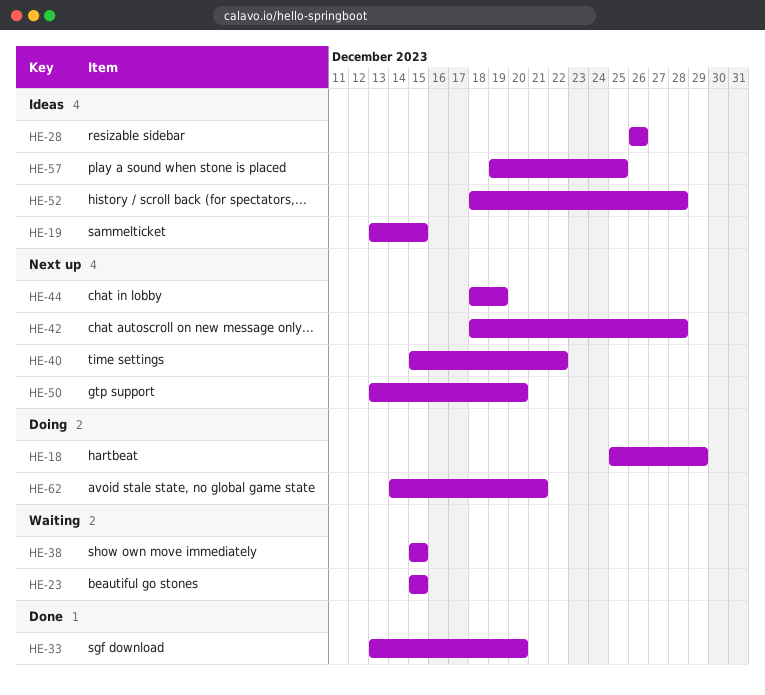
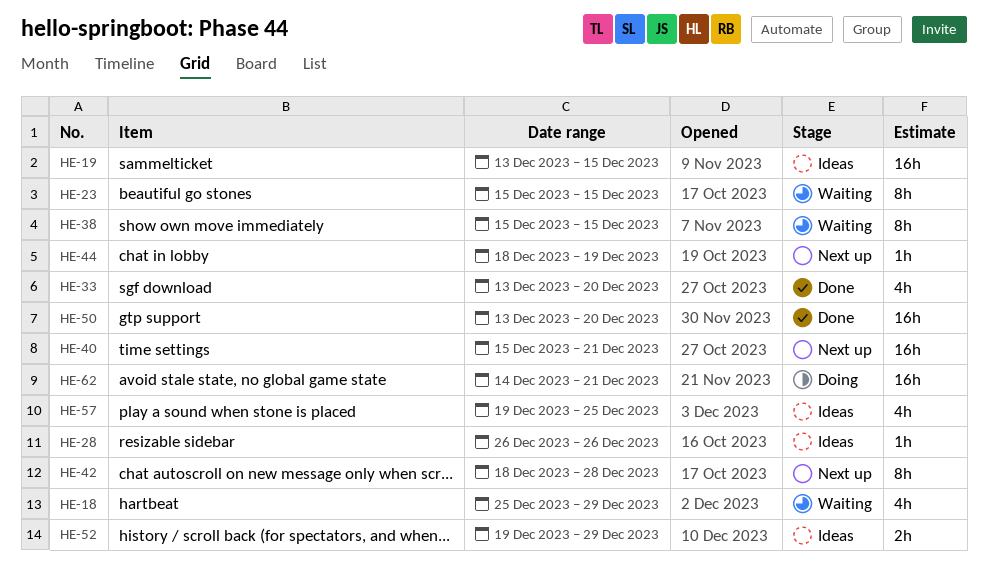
HE-18, status: Doing -> Waiting
HE-40, due: Dec 22 -> Dec 21
HE-50, status: Next up -> Done
HE-52, start: Dec 18 -> Dec 19
HE-52, due: Dec 28 -> Dec 29

